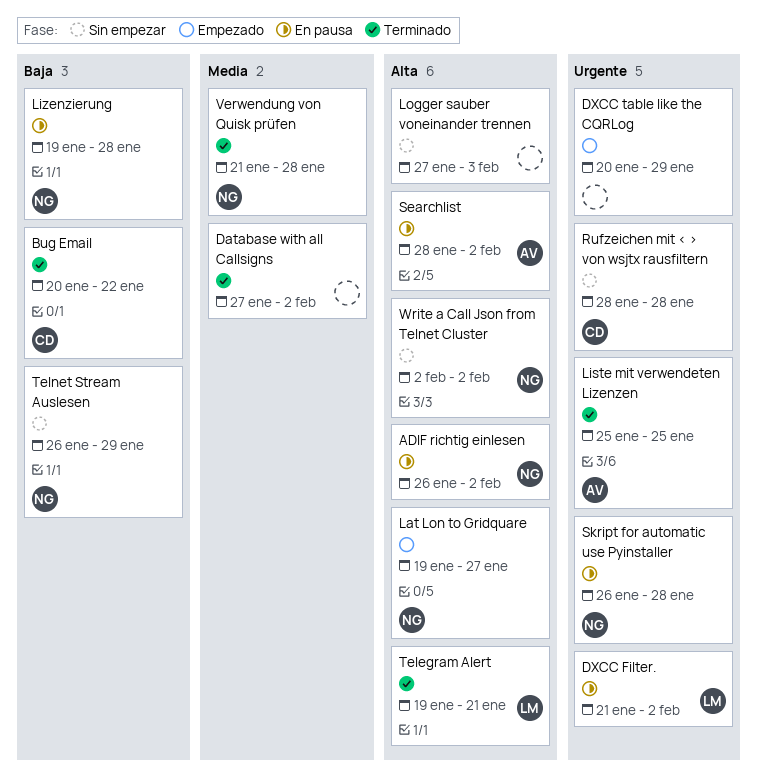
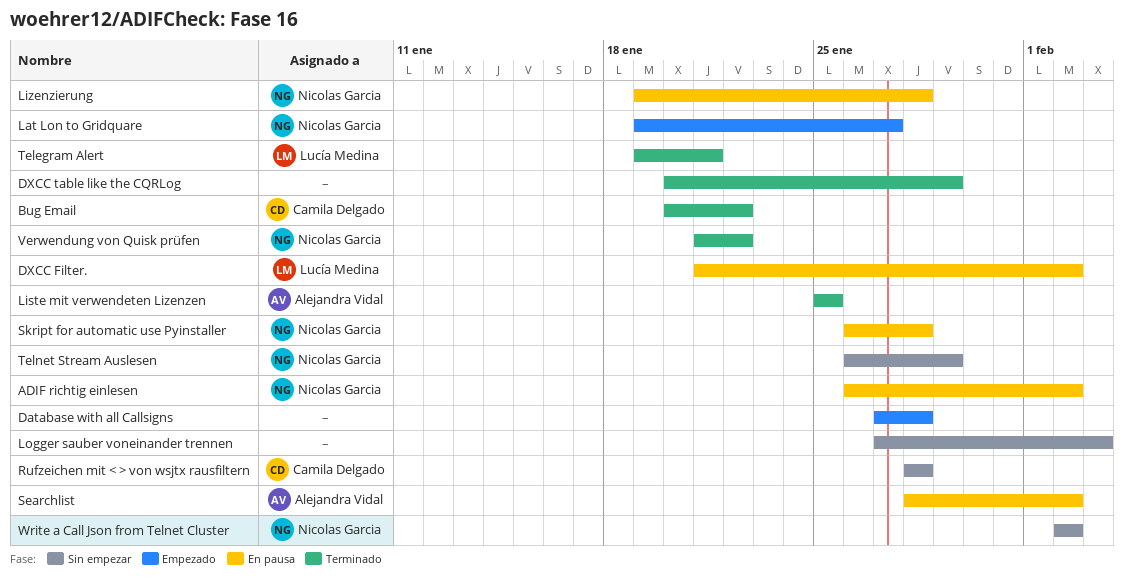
Database with all Callsigns, status: Terminado -> Empezado
Database with all Callsigns, due: Feb 2 -> Jan 28
DXCC table like the CQRLog, status: Empezado -> Terminado
Verwendung von Quisk prüfen, due: Jan 28 -> Jan 22

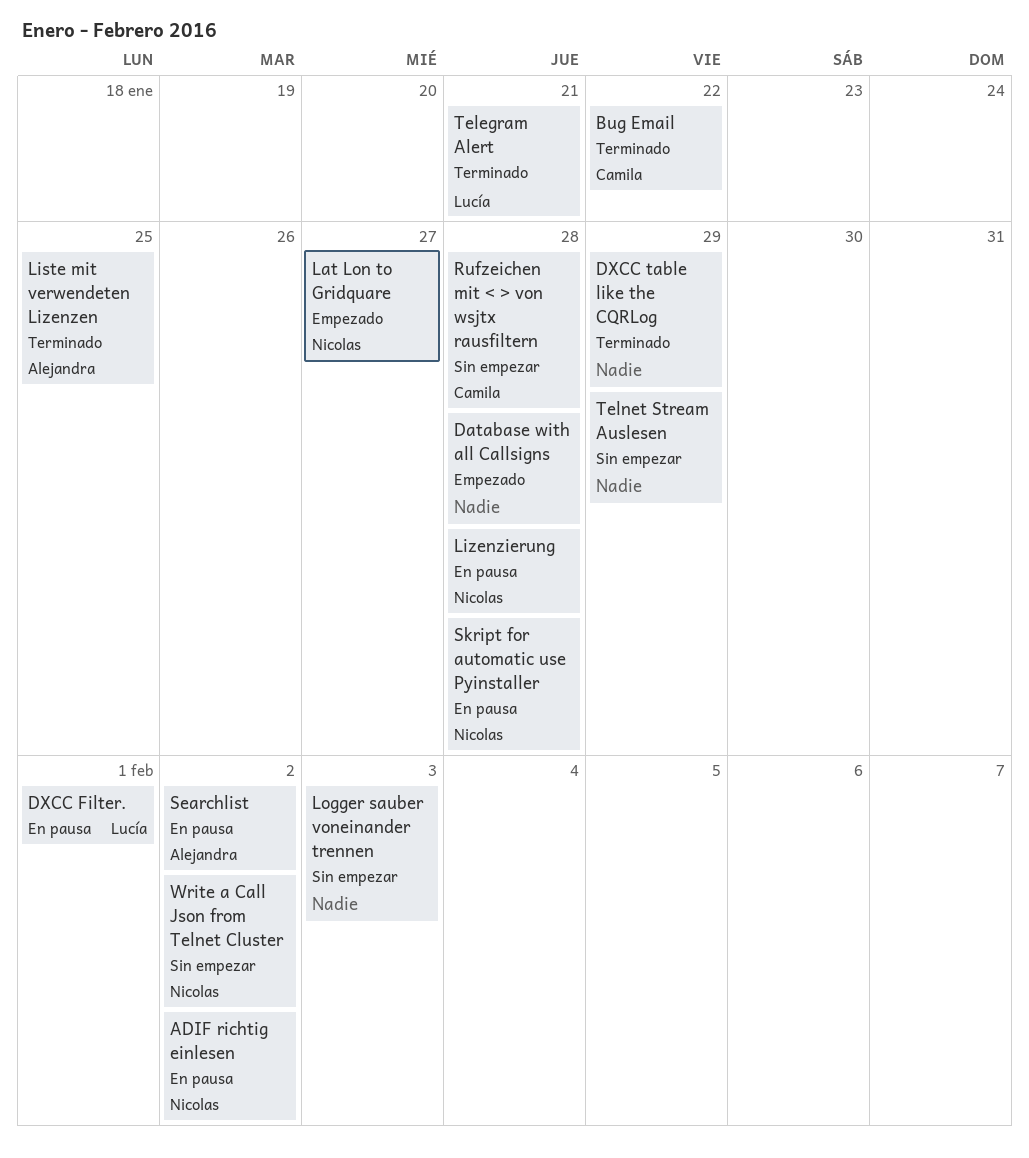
DXCC Filter., due: Feb 2 -> Feb 1
Telnet Stream Auslesen, owner: Nicolas Garcia -> none
Verwendung von Quisk prüfen: present -> none

